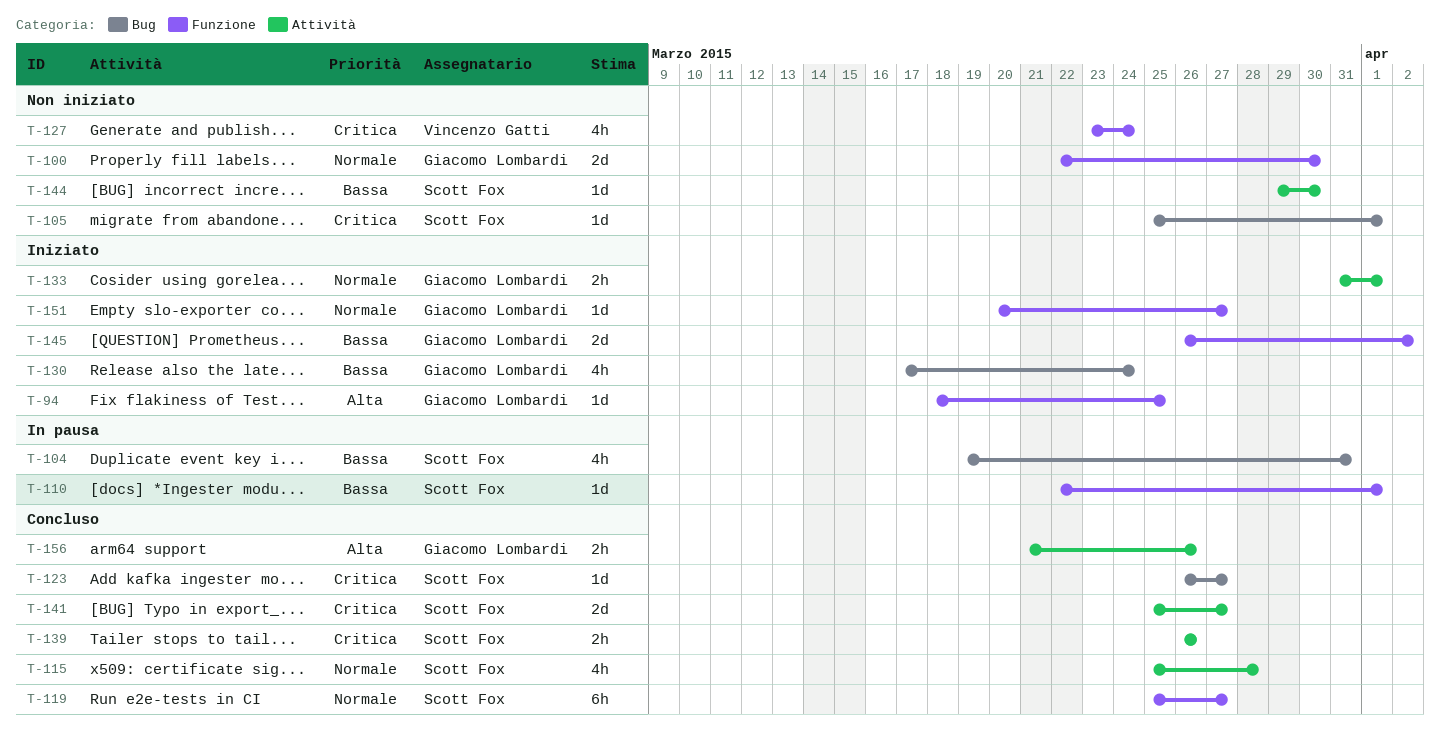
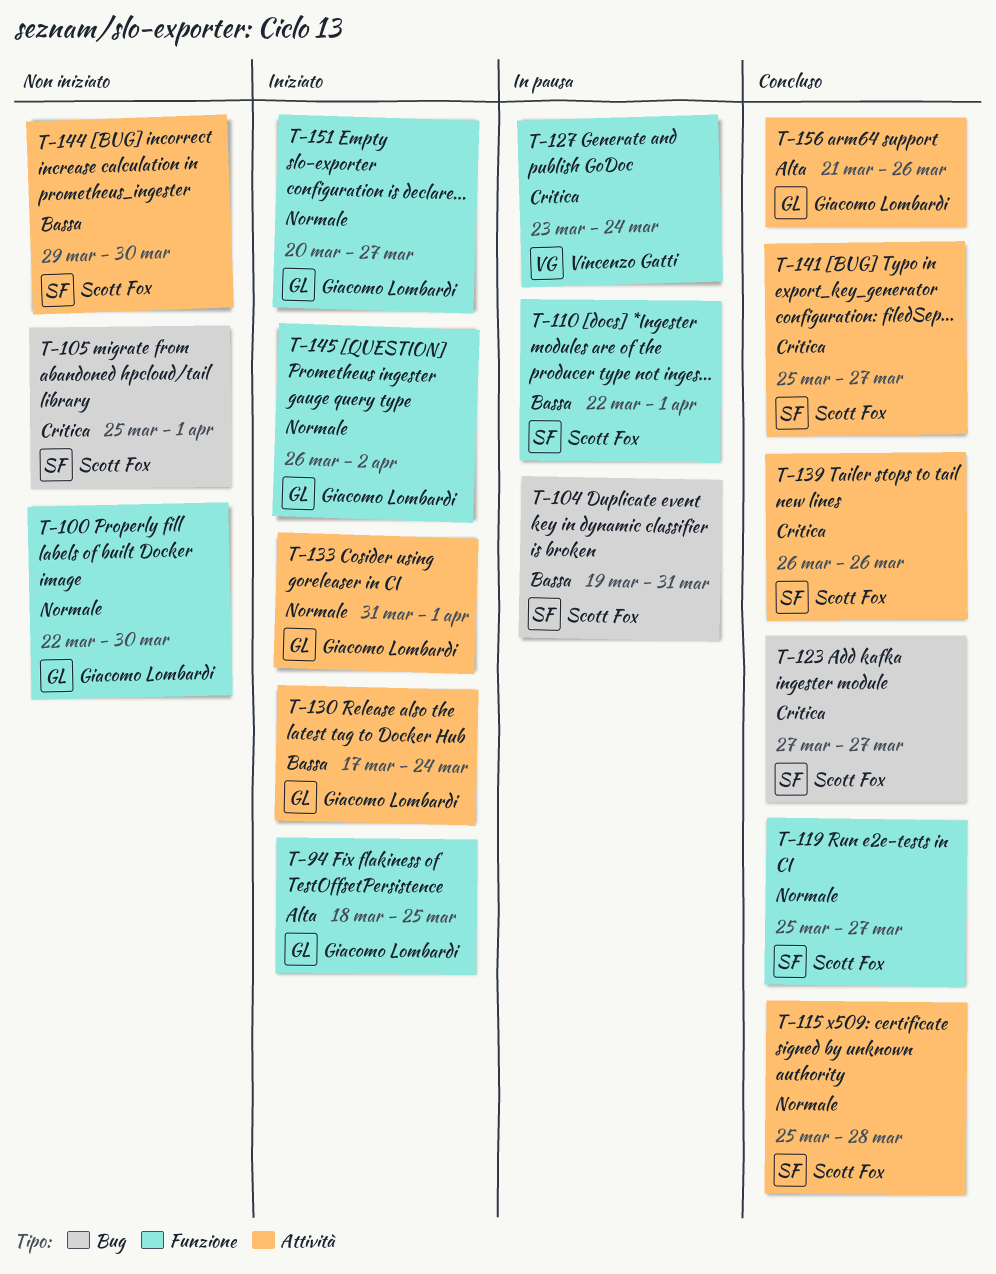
T-123, start: Mar 26 -> Mar 27
T-127, status: Non iniziato -> In pausa
T-130, label: Bug -> Attività
T-145, priority: Bassa -> Normale

